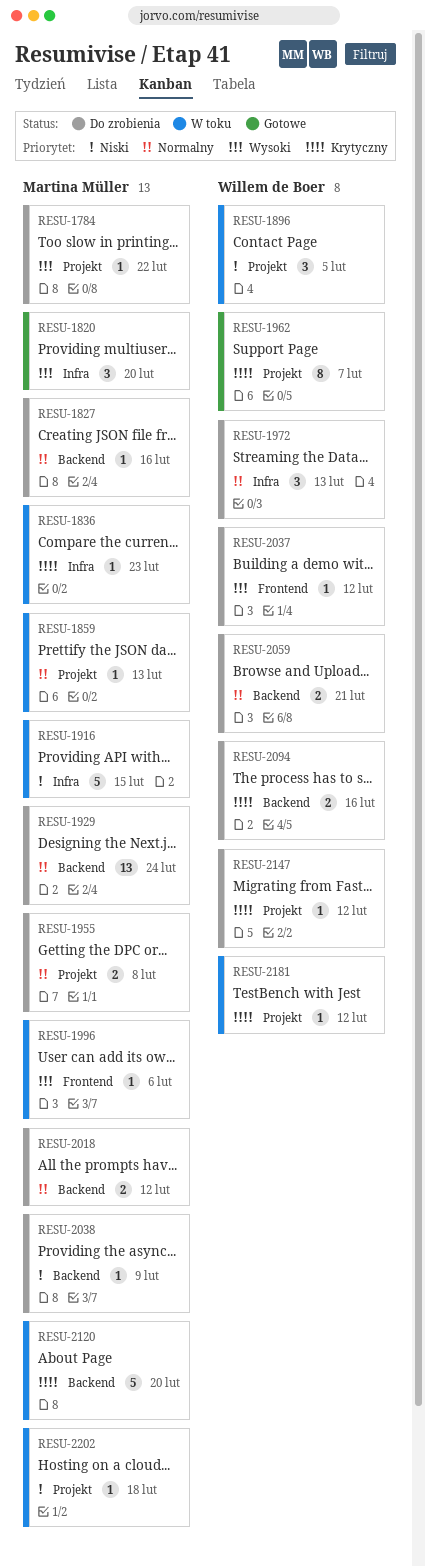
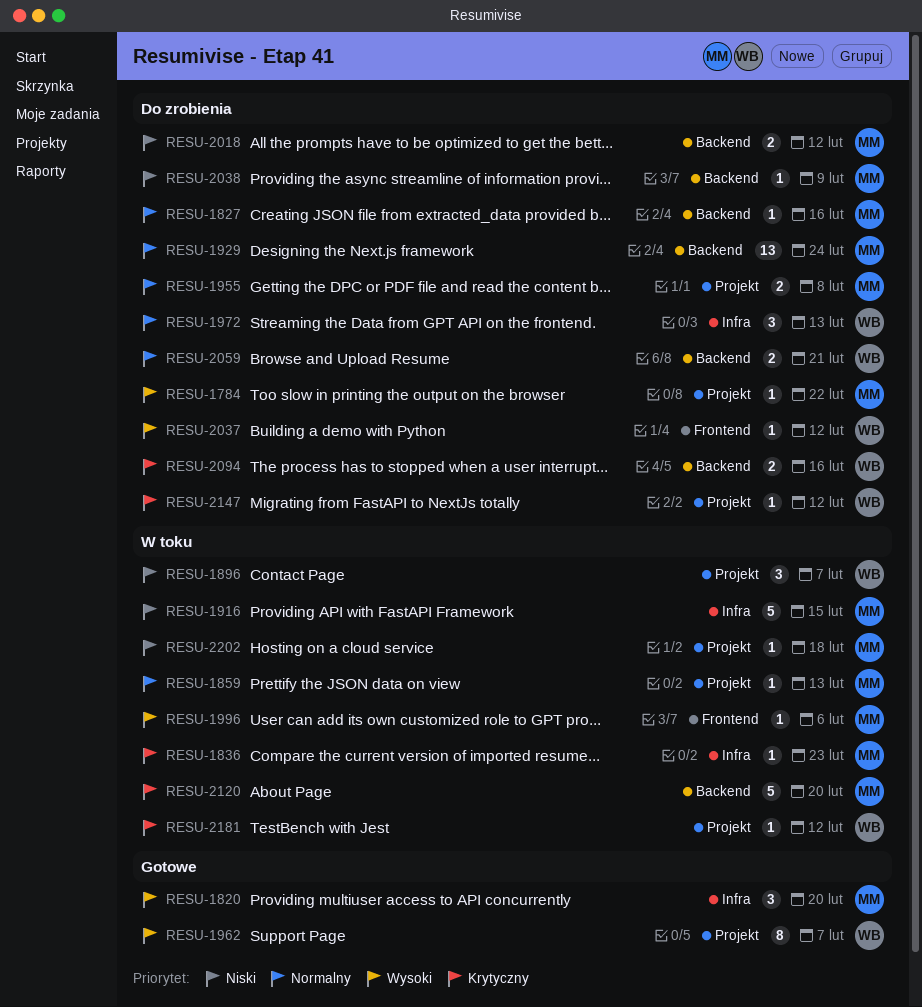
RESU-1896, due: Feb 5 -> Feb 7
RESU-1962, priority: Krytyczny -> Wysoki
RESU-2018, priority: Normalny -> Niski

